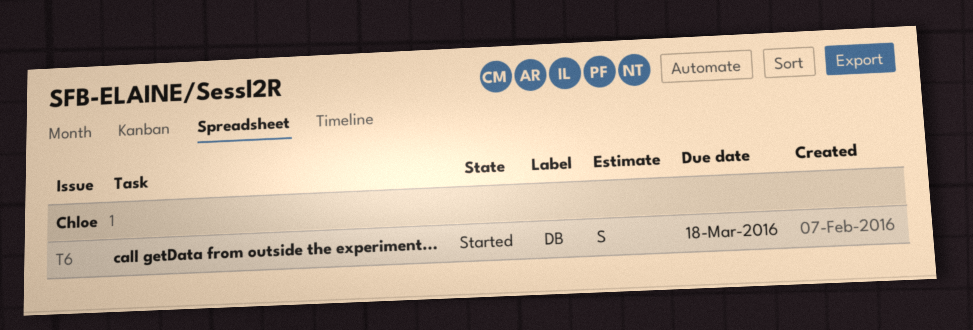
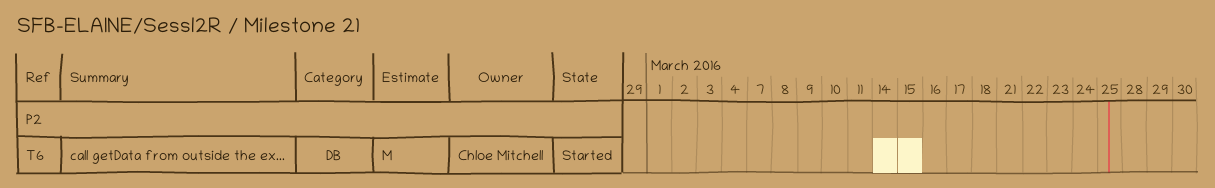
T6, estimate: S -> M
T6, due: Mar 18 -> Mar 15

